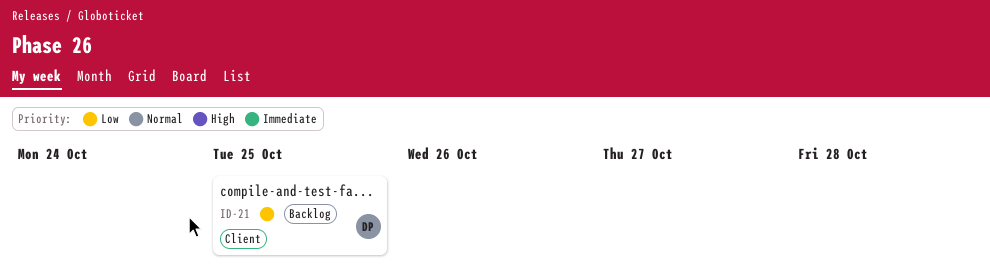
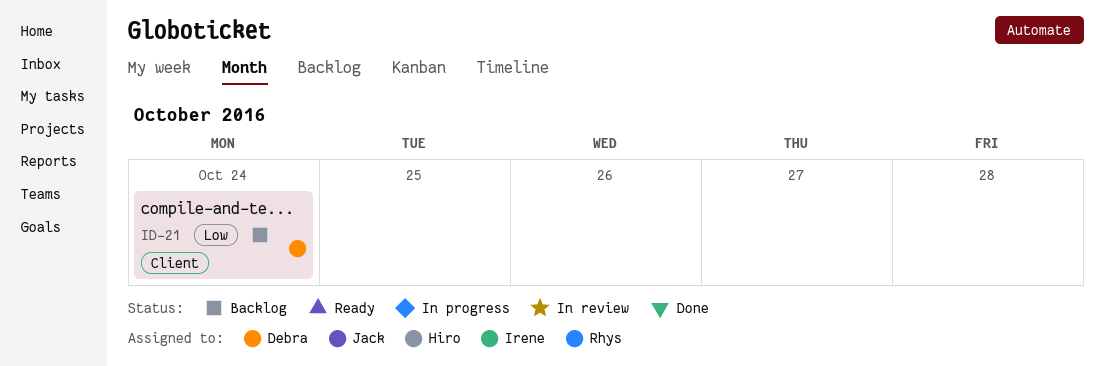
ID-21, due: Oct 25 -> Oct 24

